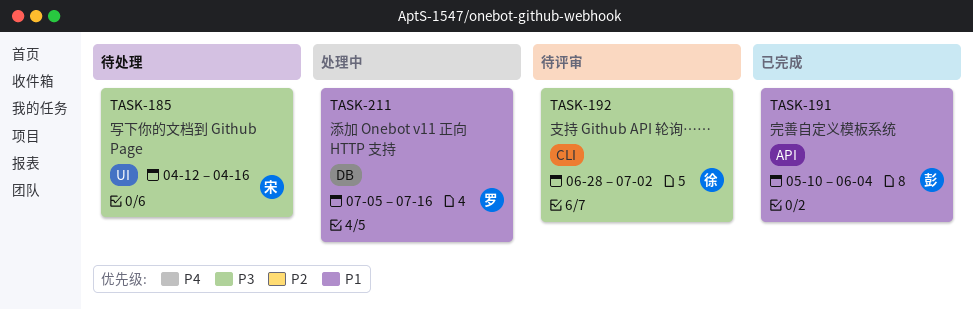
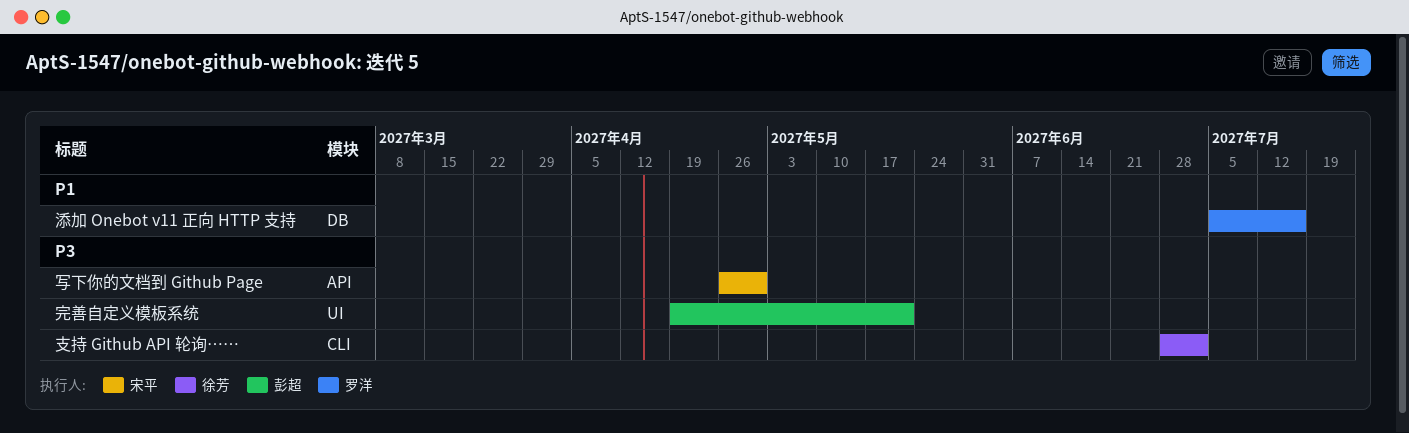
写下你的文档到 Github Page, label: UI -> API
写下你的文档到 Github Page, start: Apr 12 -> Apr 26
写下你的文档到 Github Page, due: Apr 16 -> Apr 30
完善自定义模板系统, priority: P1 -> P3
完善自定义模板系统, label: API -> UI
完善自定义模板系统, start: May 10 -> Apr 19
完善自定义模板系统, due: Jun 4 -> May 21

